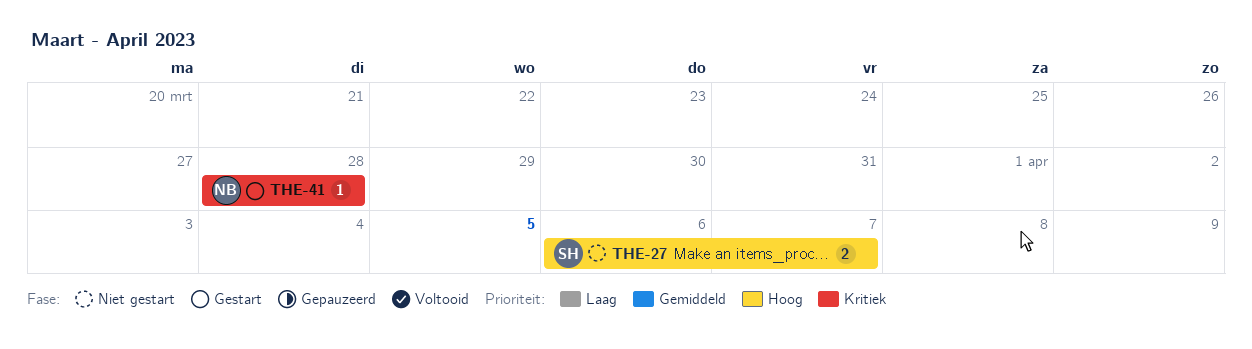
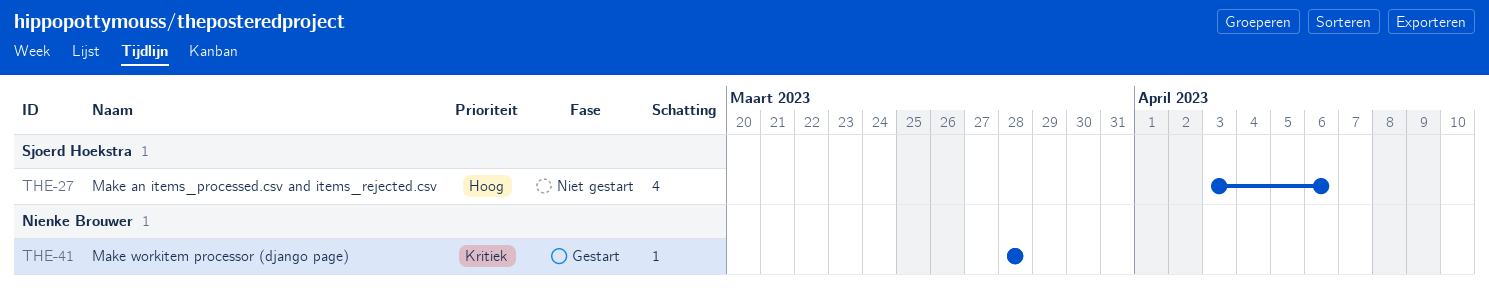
THE-27, estimate: 2 -> 4
THE-27, start: Apr 6 -> Apr 3
THE-27, due: Apr 7 -> Apr 6

